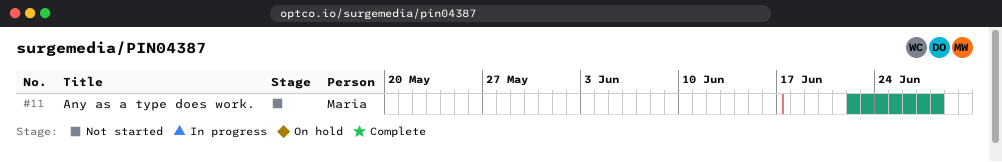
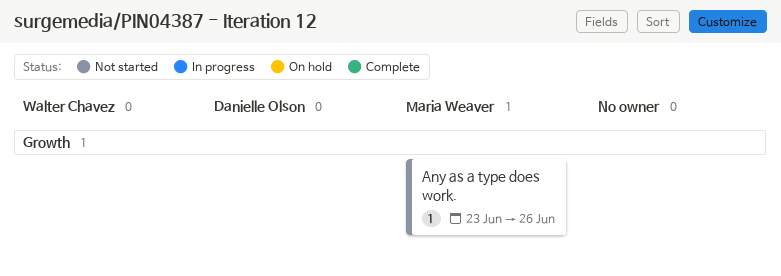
Any as a type does work., start: Jun 22 -> Jun 23
Any as a type does work., due: Jun 28 -> Jun 26

